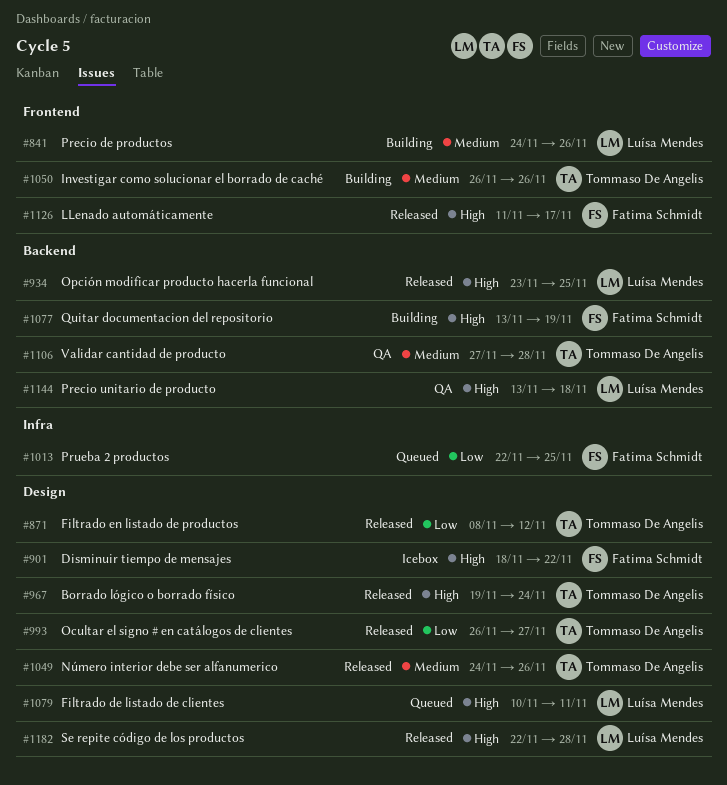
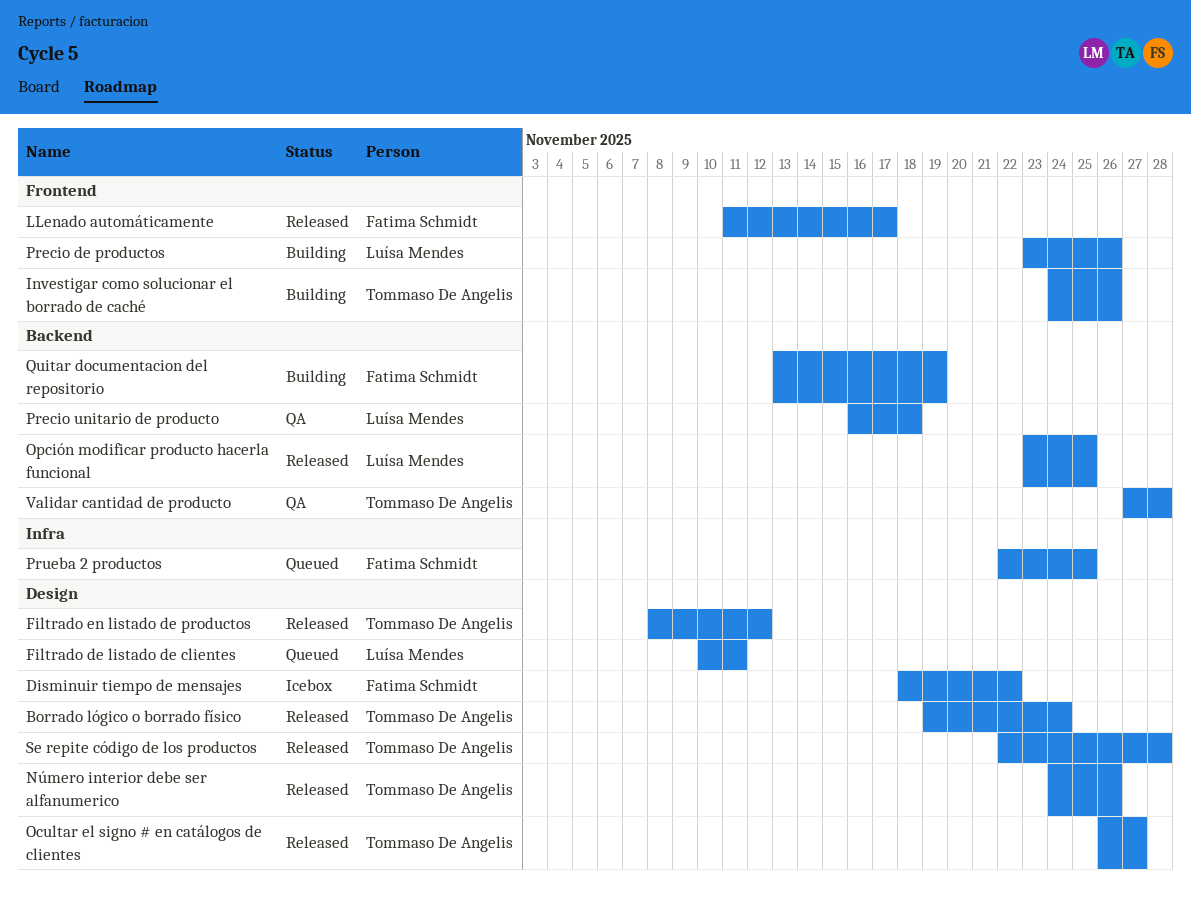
Investigar como solucionar el borrado de caché, start: Nov 26 -> Nov 24
Precio de productos, start: Nov 24 -> Nov 23
Precio unitario de producto, start: Nov 13 -> Nov 16
Se repite código de los productos, owner: Luísa Mendes -> Tommaso De Angelis

